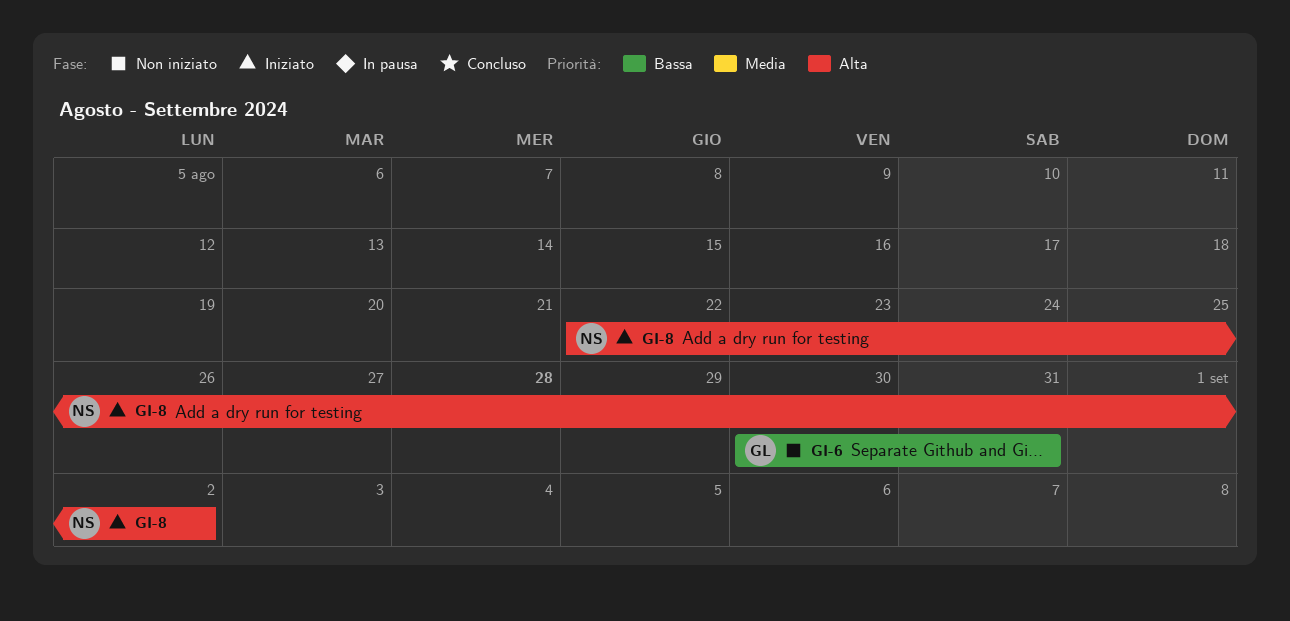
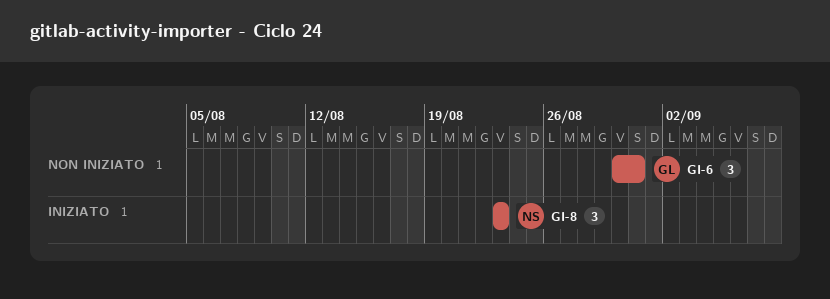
GI-8, start: Aug 22 -> Aug 23
GI-8, due: Sep 2 -> Aug 23

